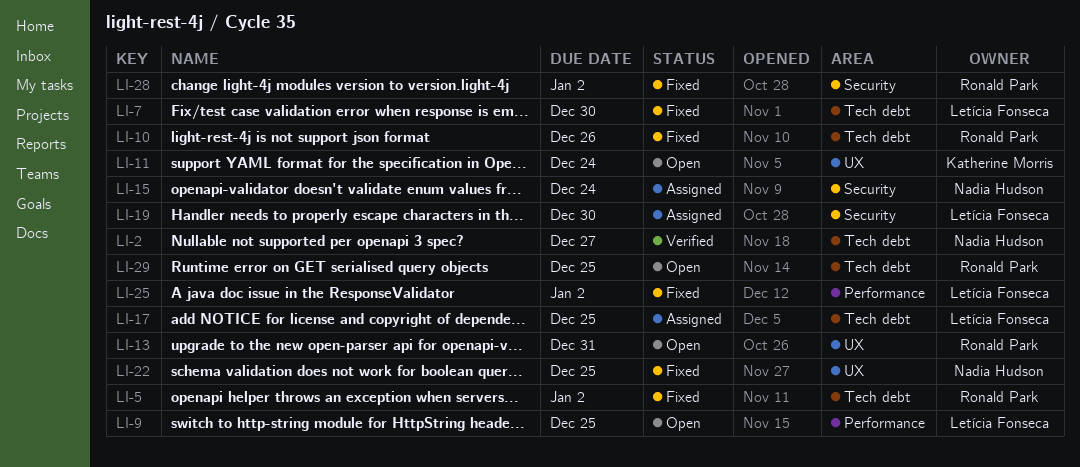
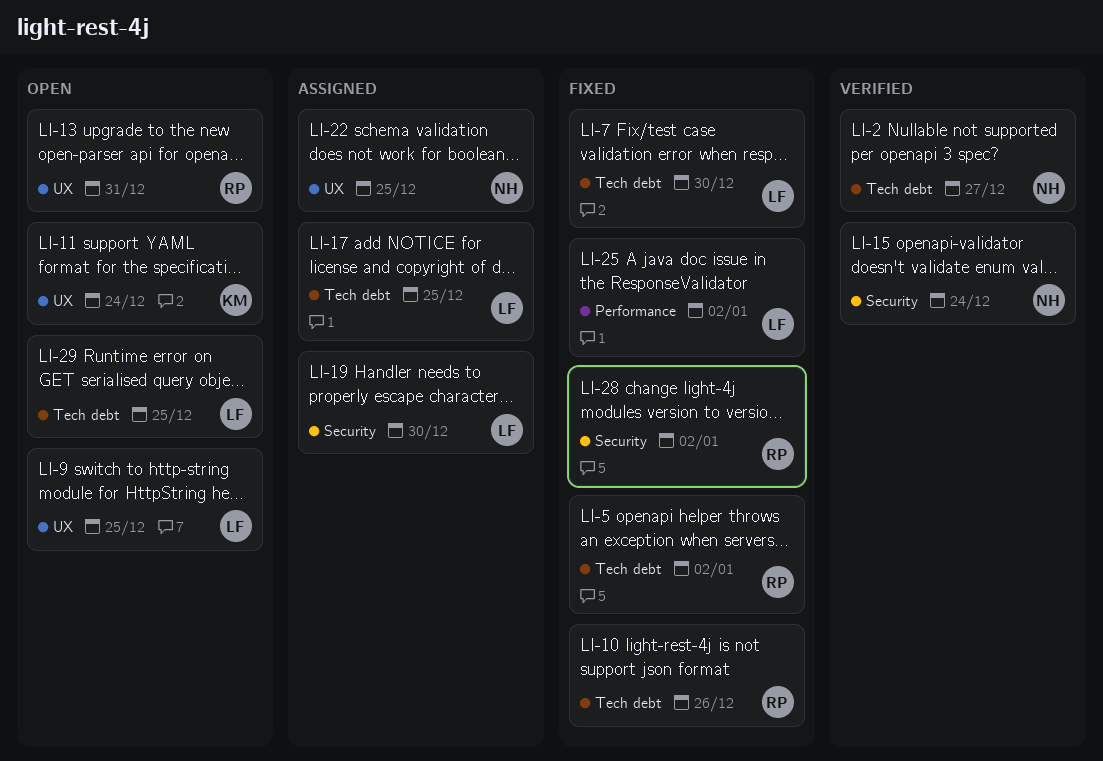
LI-9, label: Performance -> UX
LI-15, status: Assigned -> Verified
LI-22, status: Fixed -> Assigned
LI-29, owner: Ronald Park -> Letícia Fonseca

